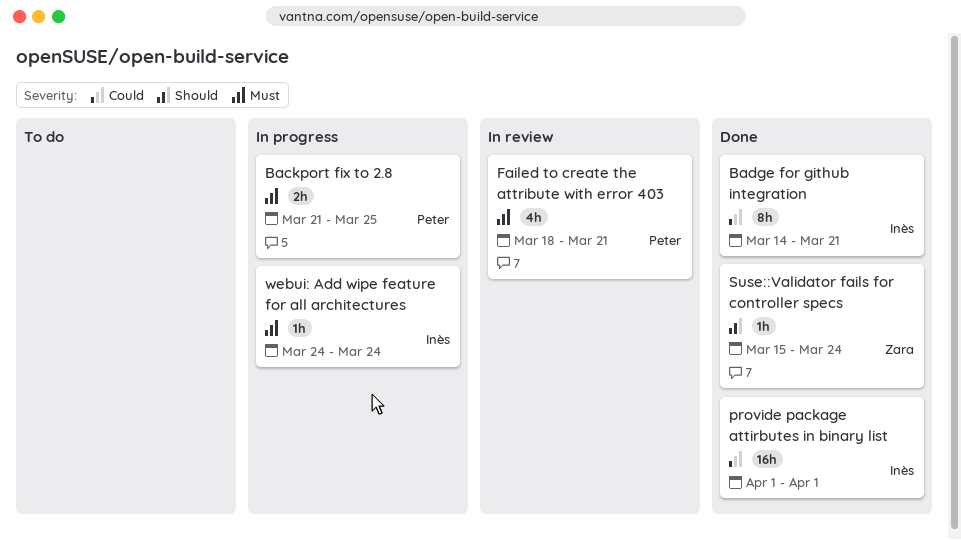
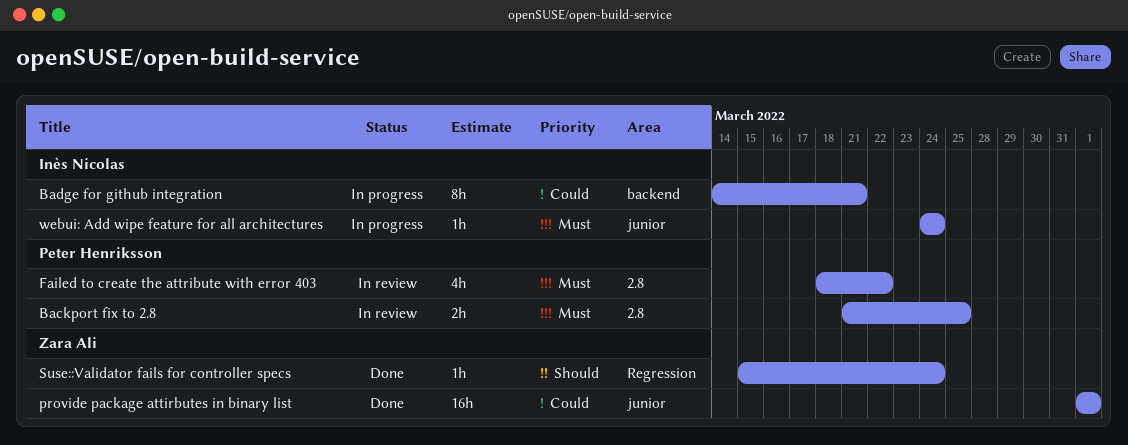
Backport fix to 2.8, status: In progress -> In review
Badge for github integration, status: Done -> In progress
Failed to create the attribute with error 403, due: Mar 21 -> Mar 22
provide package attirbutes in binary list, owner: Inès Nicolas -> Zara Ali

